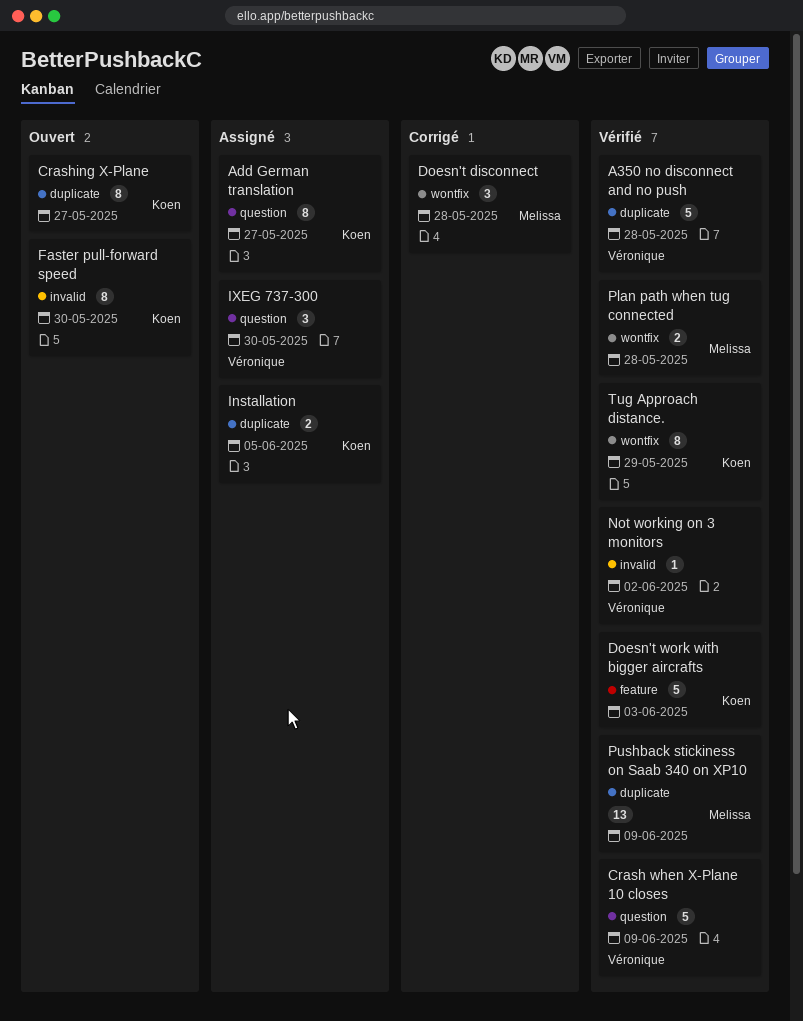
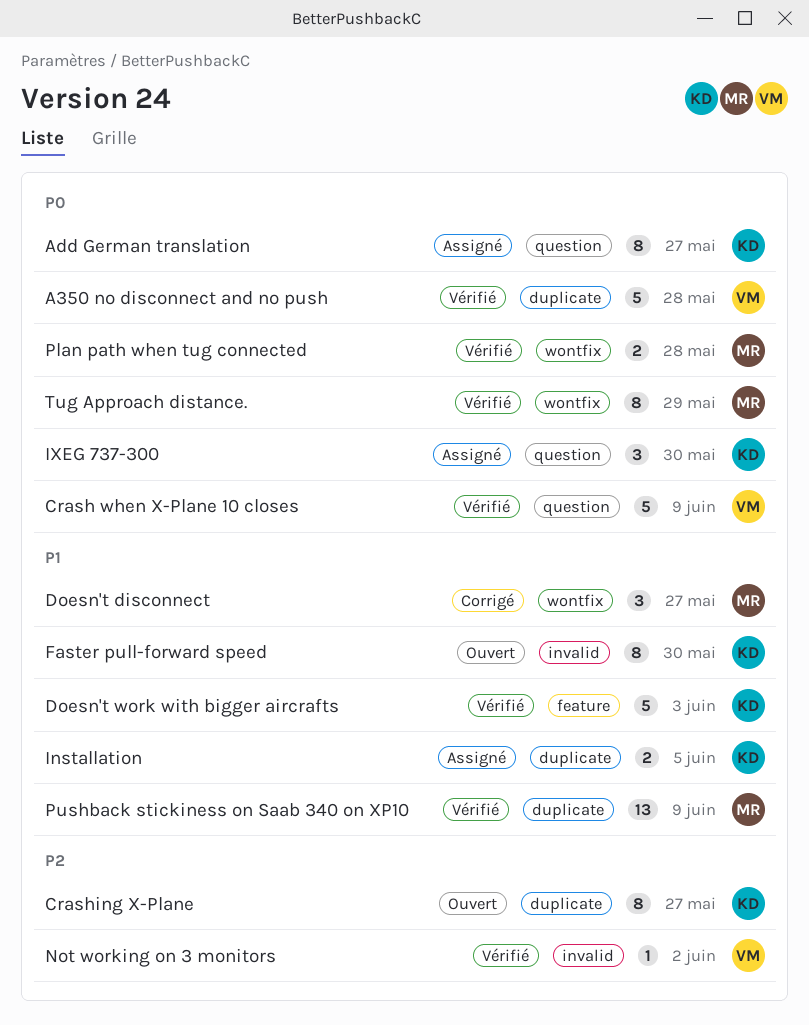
Doesn't disconnect, due: May 28 -> May 27
IXEG 737-300, owner: Véronique -> Koen
Tug Approach distance., owner: Koen -> Melissa

